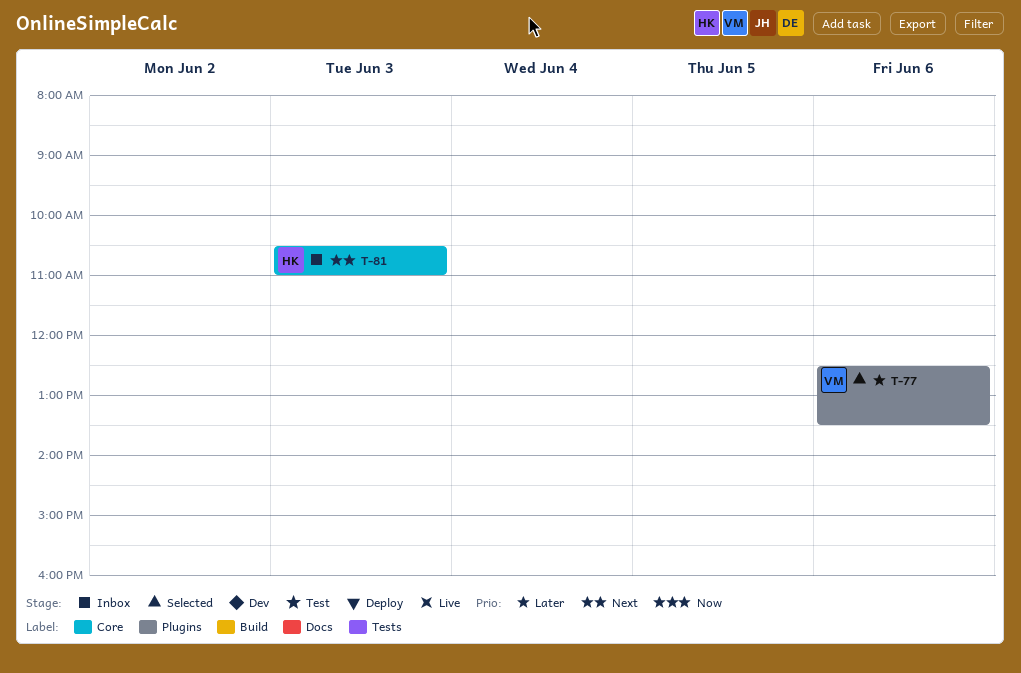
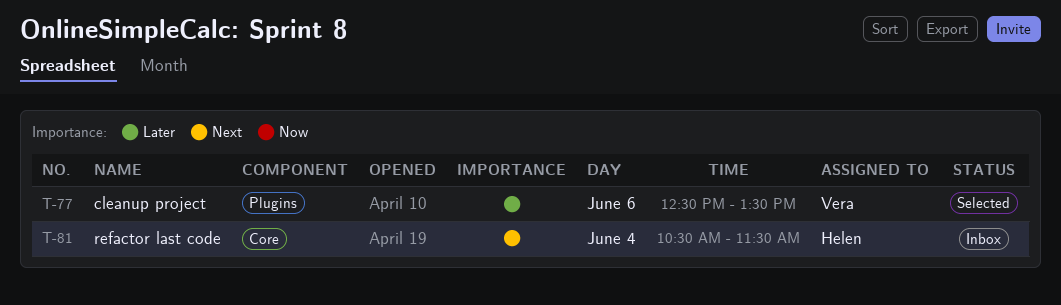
T-81, day: Jun 3 -> Jun 4
T-81, ends: 11:00 -> 11:30

